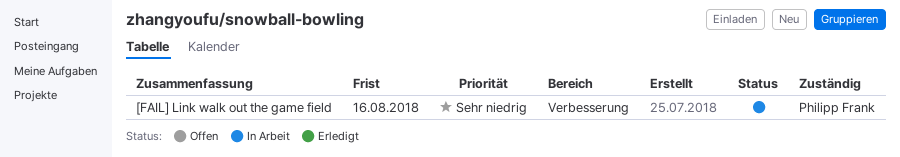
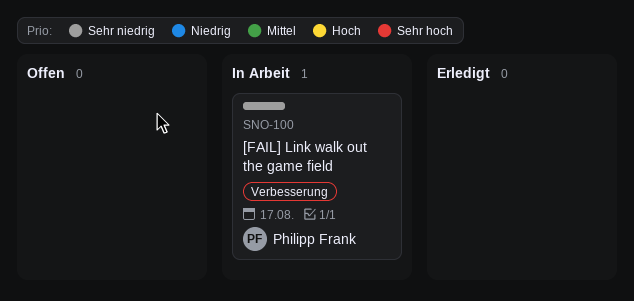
[FAIL] Link walk out the game field, due: Aug 16 -> Aug 17

